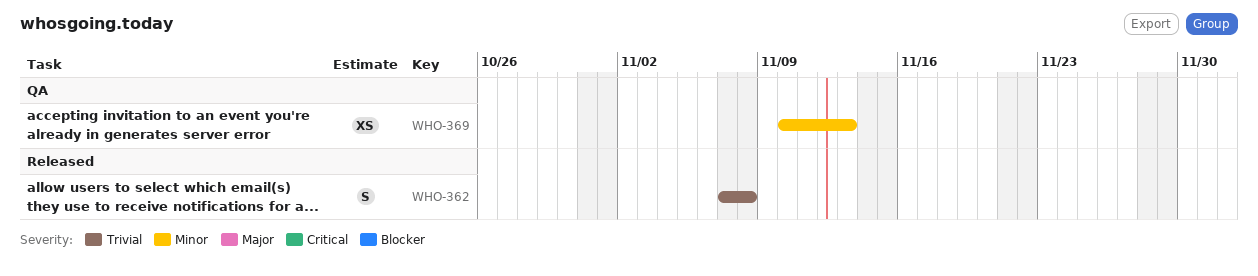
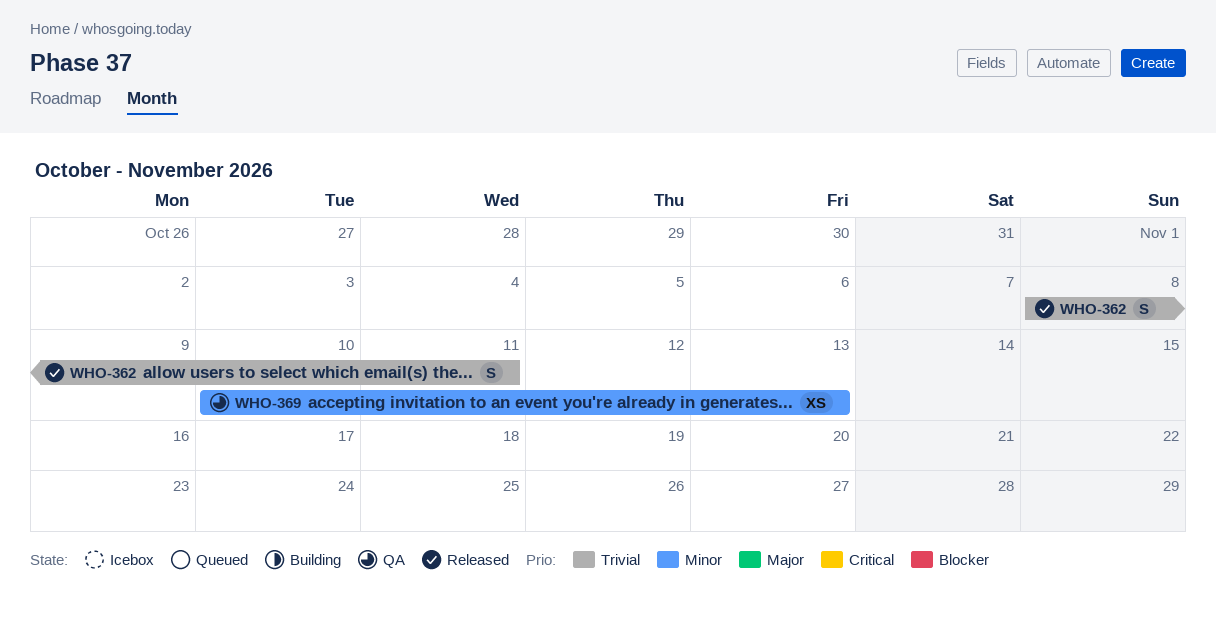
WHO-362, start: Nov 7 -> Nov 8
WHO-362, due: Nov 8 -> Nov 11

